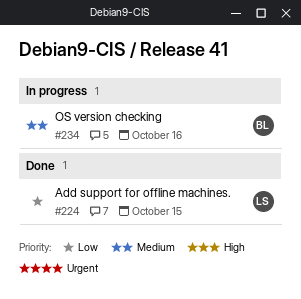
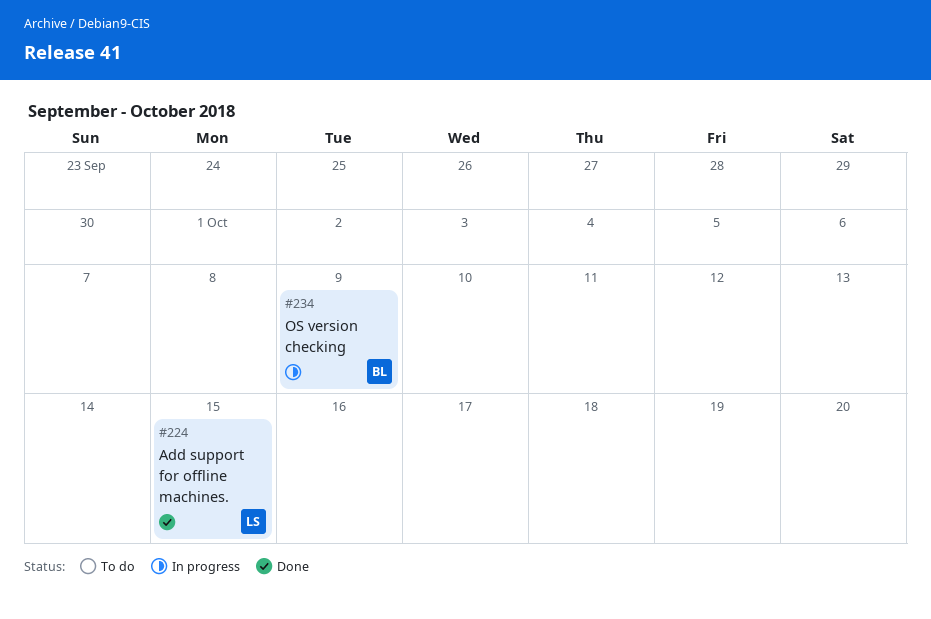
#234, due: Oct 16 -> Oct 9

